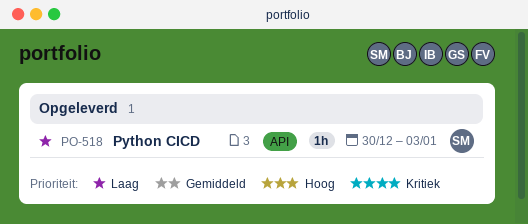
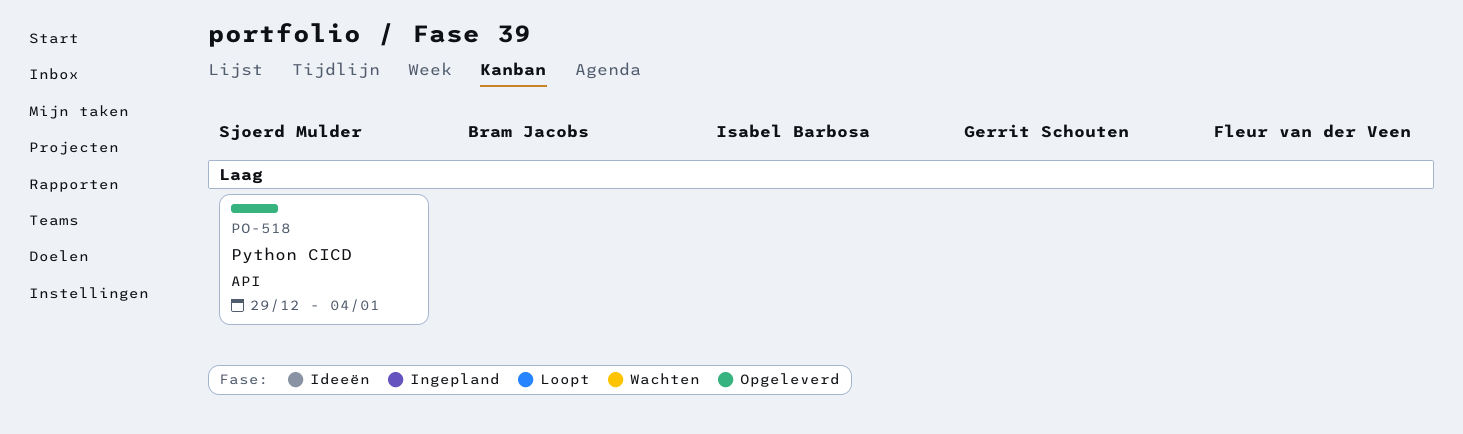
PO-518, start: Dec 30 -> Dec 29
PO-518, due: Jan 3 -> Jan 4

